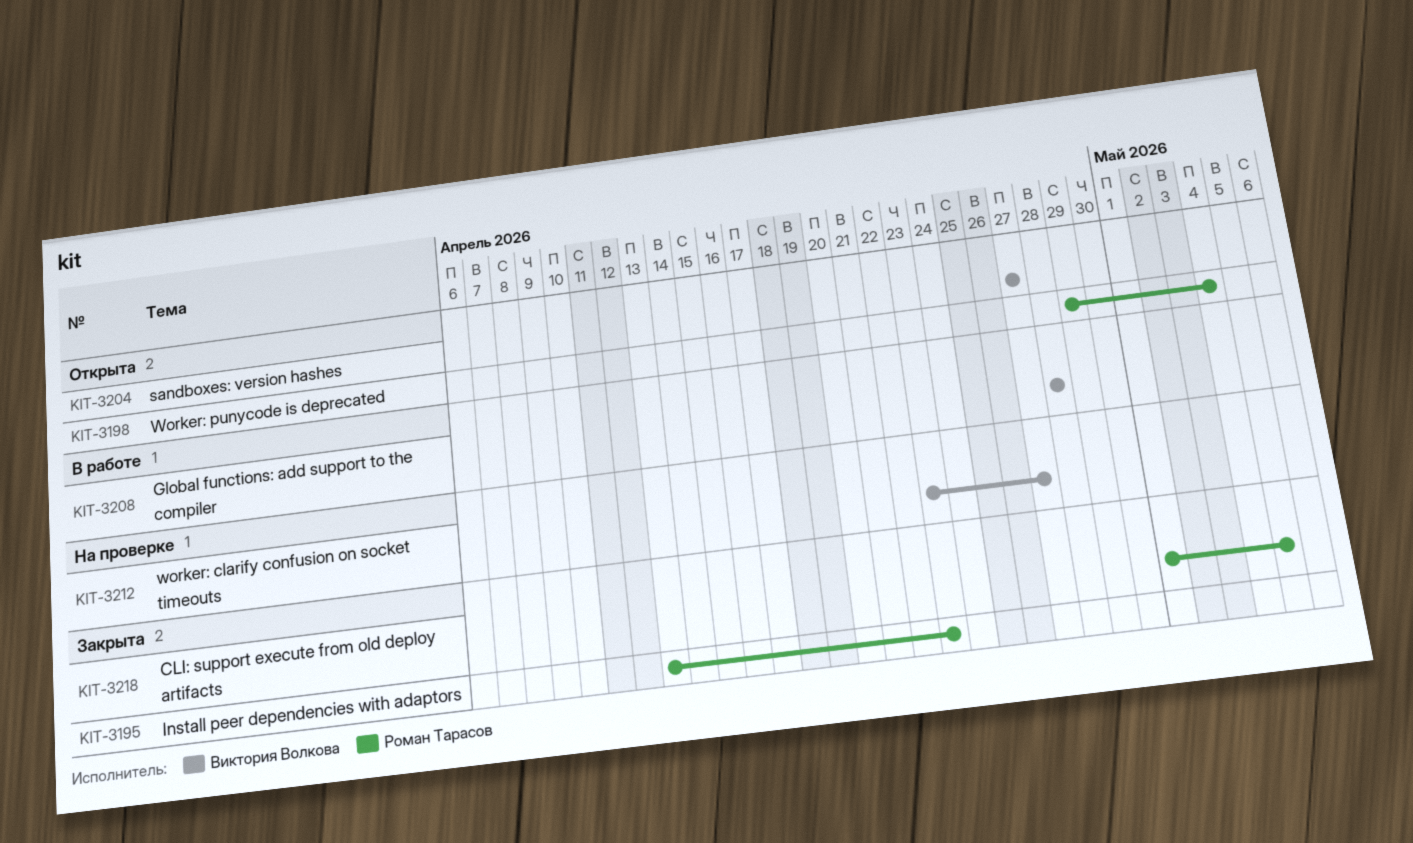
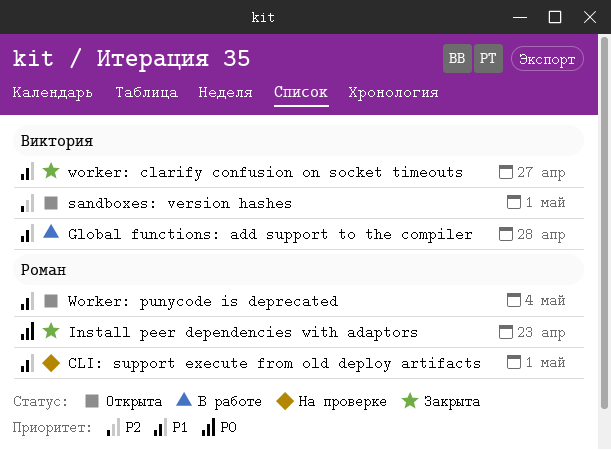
CLI: support execute from old deploy artifacts, status: Закрыта -> На проверке
CLI: support execute from old deploy artifacts, due: May 5 -> May 1
sandboxes: version hashes, due: Apr 27 -> May 1
worker: clarify confusion on socket timeouts, status: На проверке -> Закрыта

